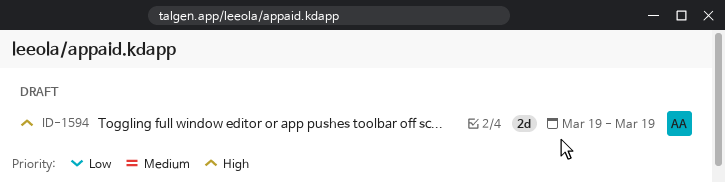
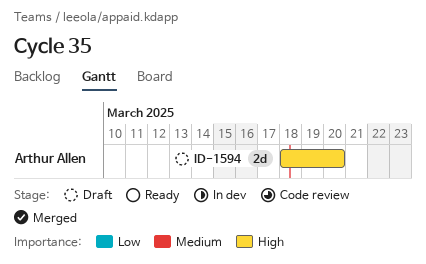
ID-1594, start: Mar 19 -> Mar 18
ID-1594, due: Mar 19 -> Mar 20

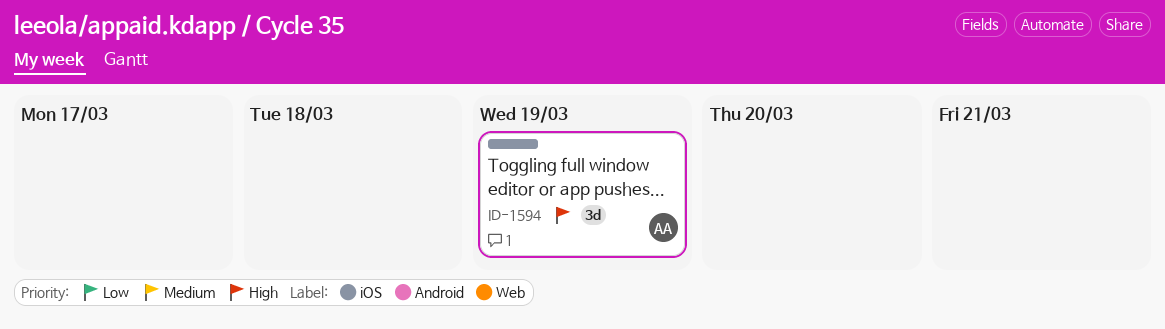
ID-1594, estimate: 2d -> 3d
ID-1594, due: Mar 20 -> Mar 19

